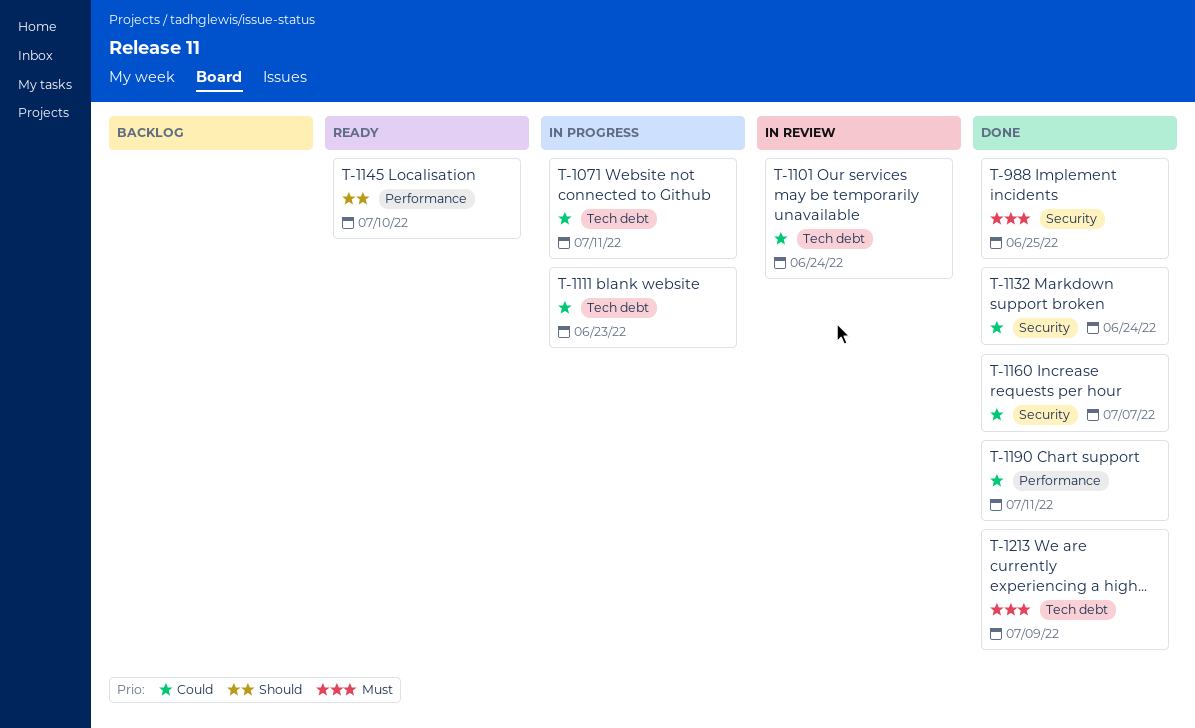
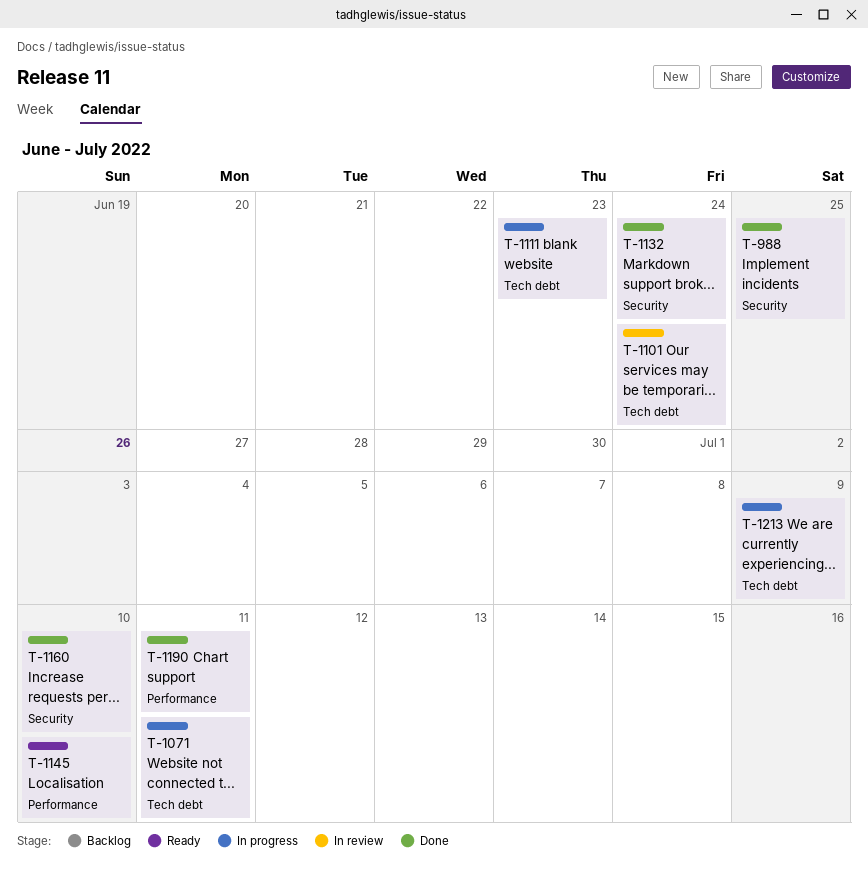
T-1160, due: Jul 7 -> Jul 10
T-1213, status: Done -> In progress

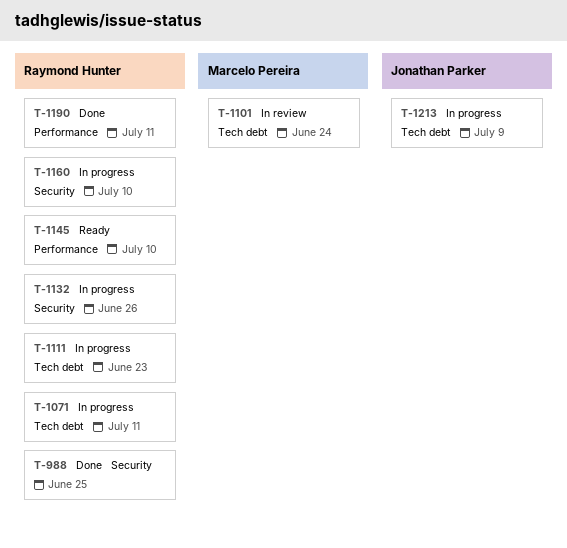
T-1132, status: Done -> In progress
T-1132, due: Jun 24 -> Jun 26
T-1160, status: Done -> In progress

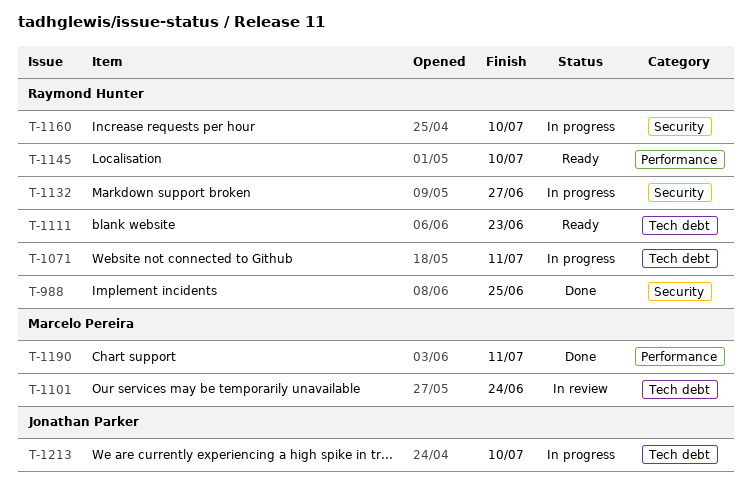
T-1111, status: In progress -> Ready
T-1132, due: Jun 26 -> Jun 27
T-1190, owner: Raymond Hunter -> Marcelo Pereira
T-1213, due: Jul 9 -> Jul 10

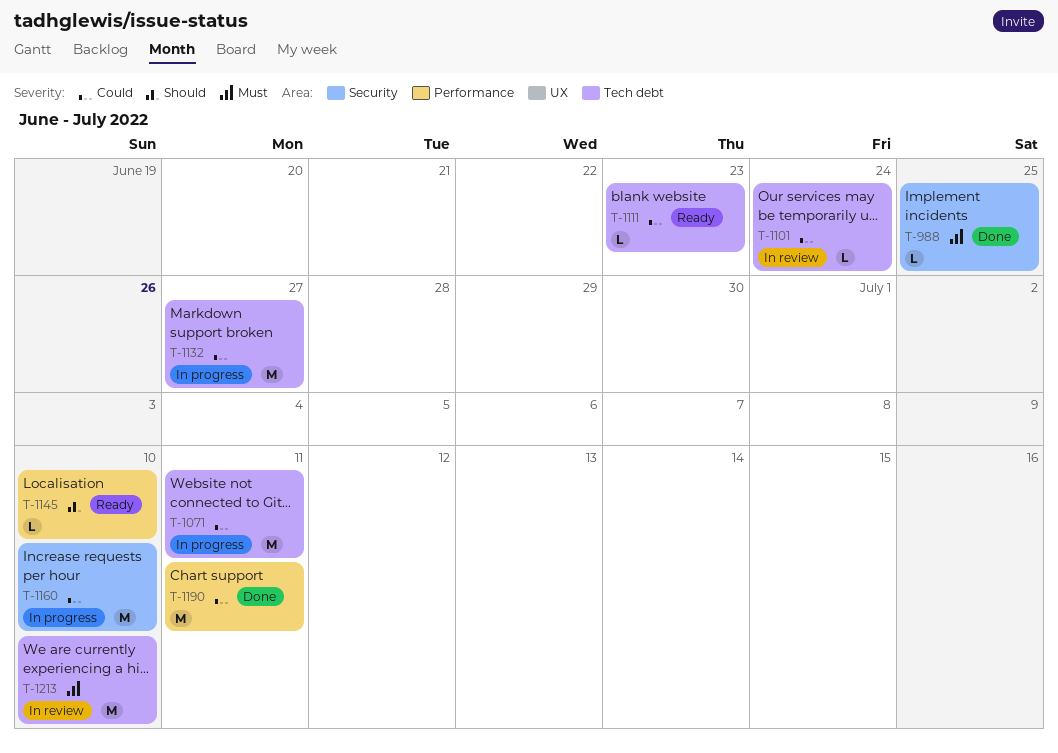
T-1132, label: Security -> Tech debt
T-1213, status: In progress -> In review

